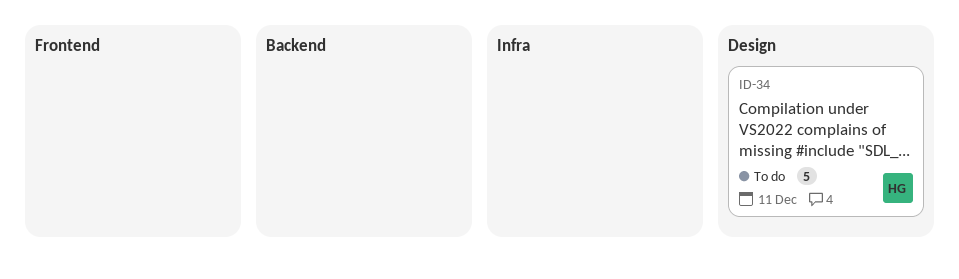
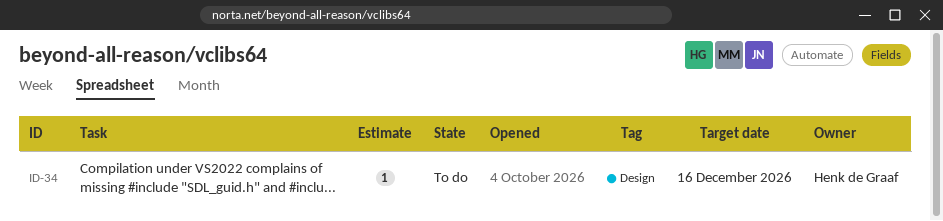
ID-34, estimate: 5 -> 1
ID-34, due: Dec 11 -> Dec 16

